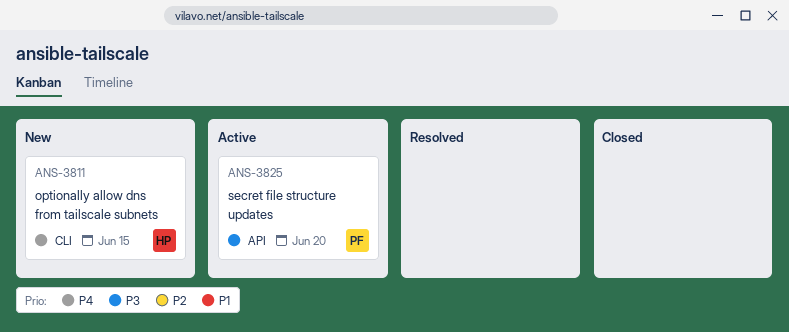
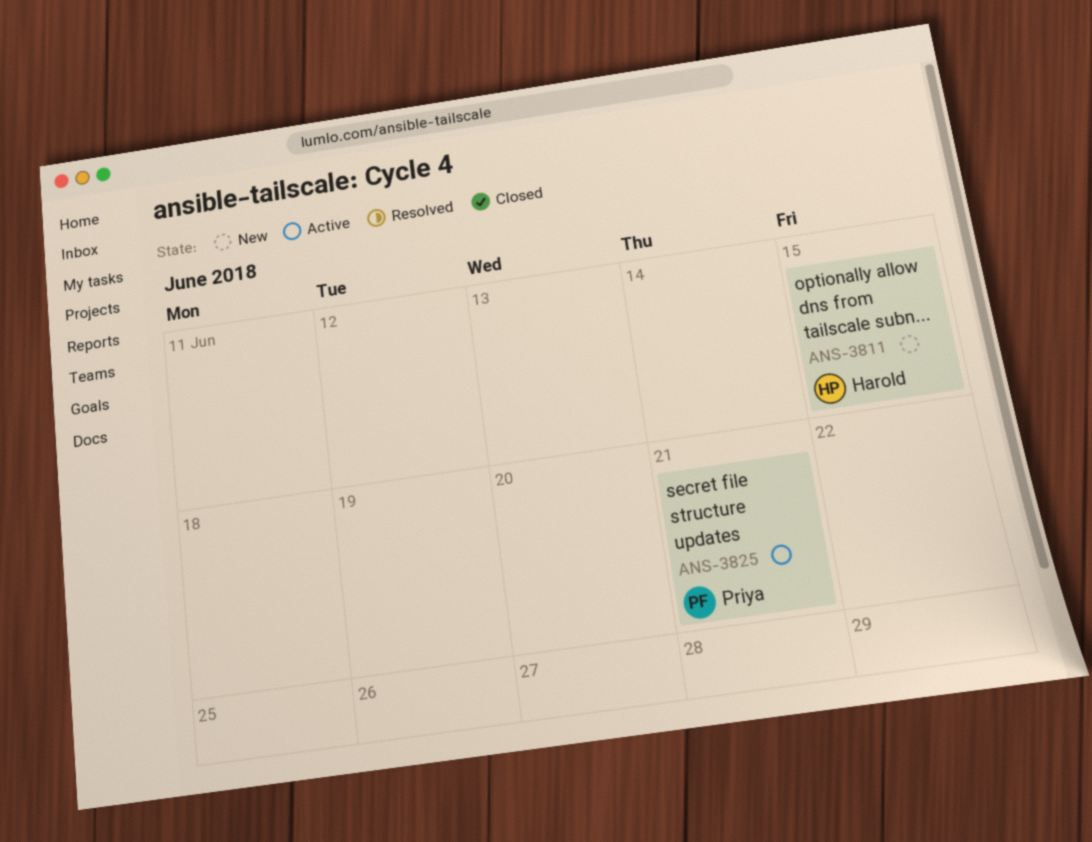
ANS-3825, due: Jun 20 -> Jun 21

